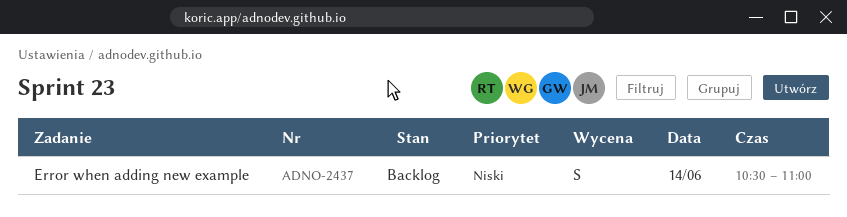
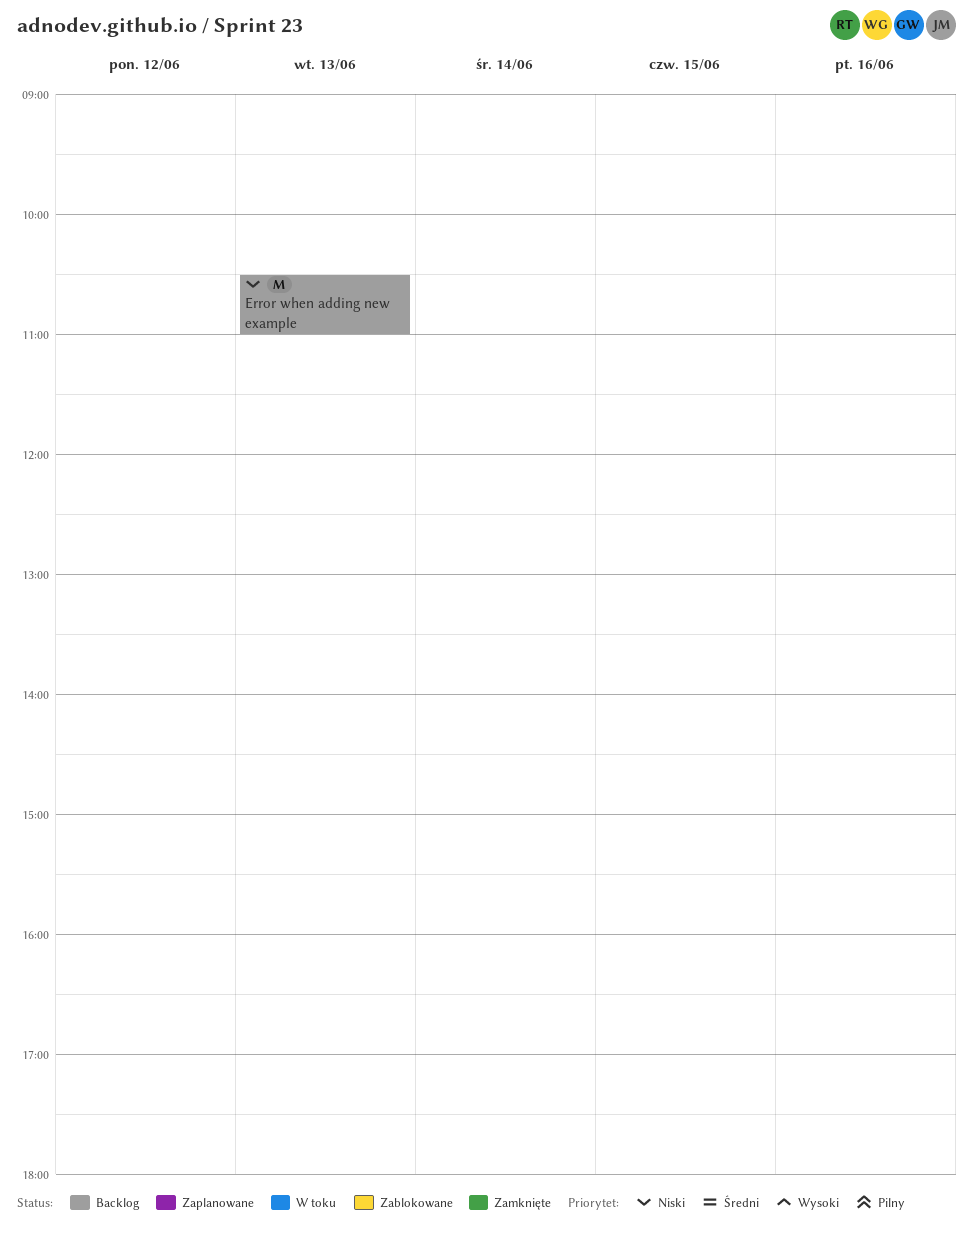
Error when adding new example, estimate: S -> M
Error when adding new example, day: Jun 14 -> Jun 13

